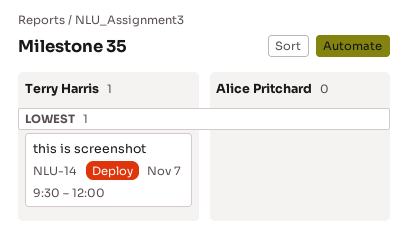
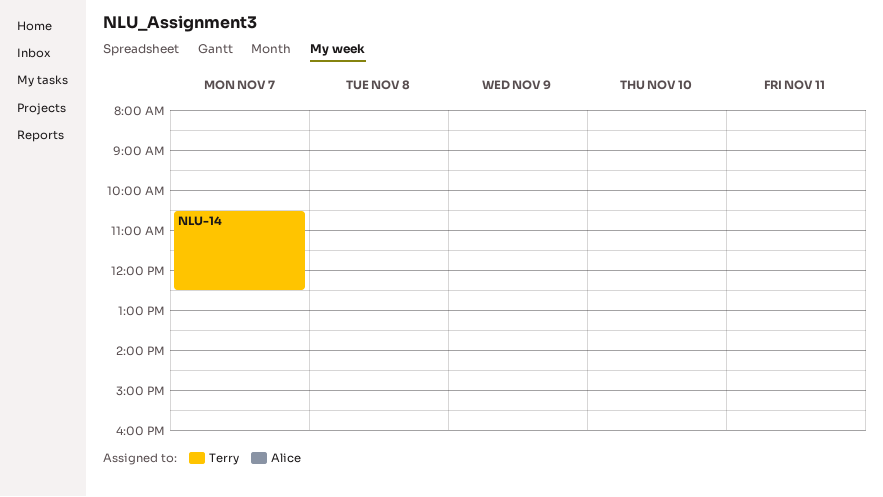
NLU-14, begins: 09:30 -> 10:30
NLU-14, ends: 12:00 -> 12:30

